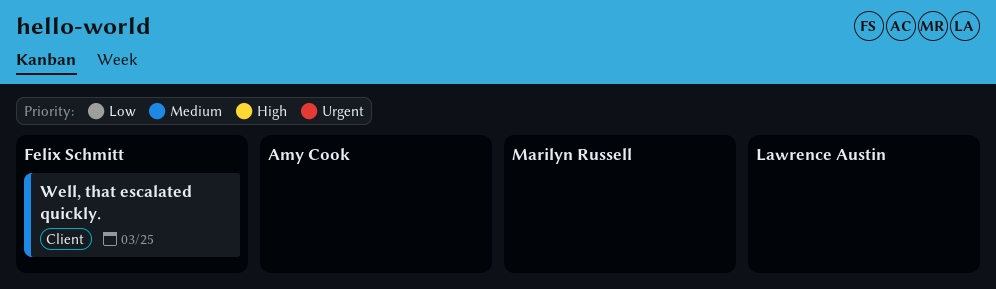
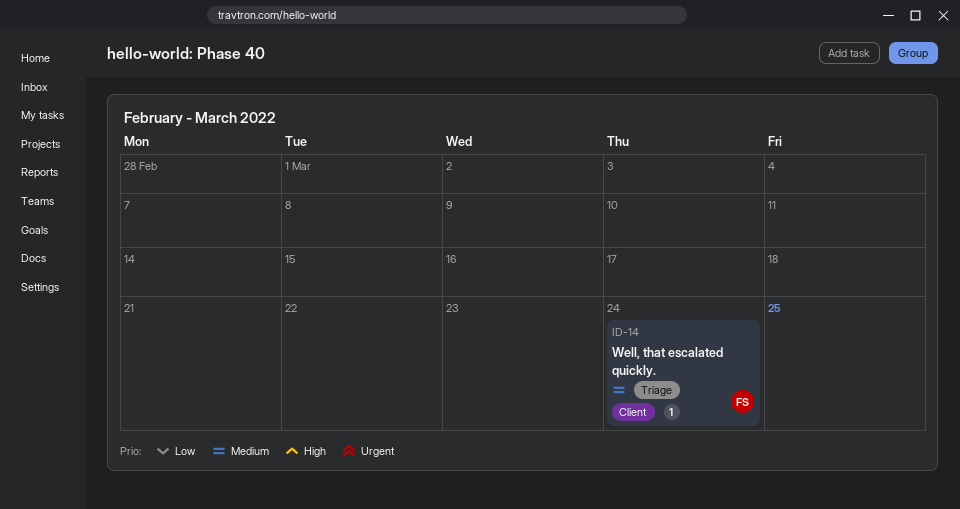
Well, that escalated quickly., due: Mar 25 -> Mar 24

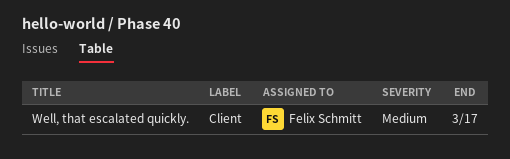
Well, that escalated quickly., due: Mar 24 -> Mar 17

